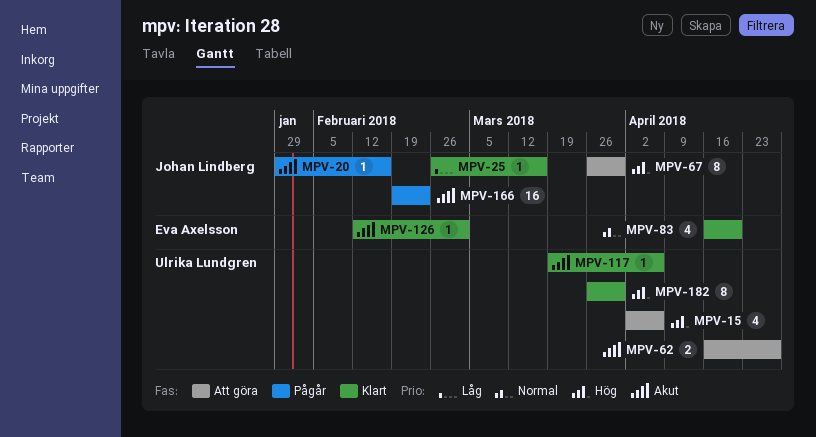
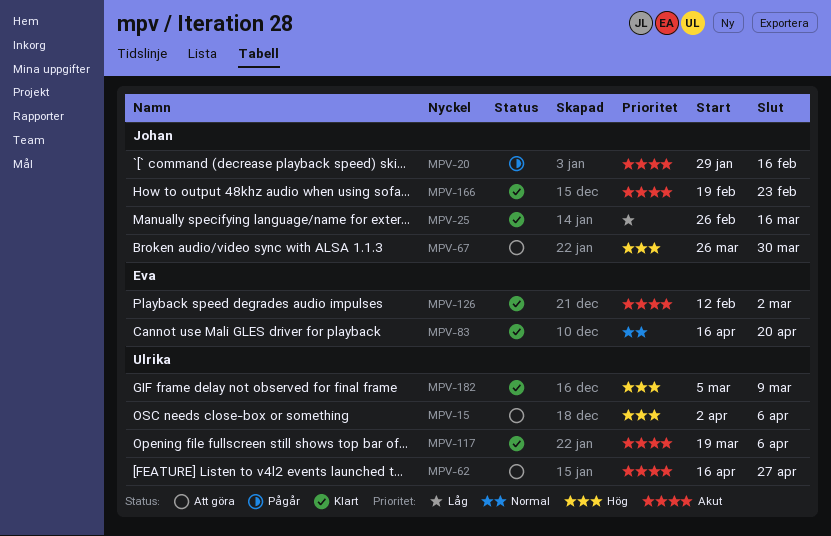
MPV-166, status: Pågår -> Klart
MPV-182, start: Mar 26 -> Mar 5
MPV-182, due: Mar 30 -> Mar 9

